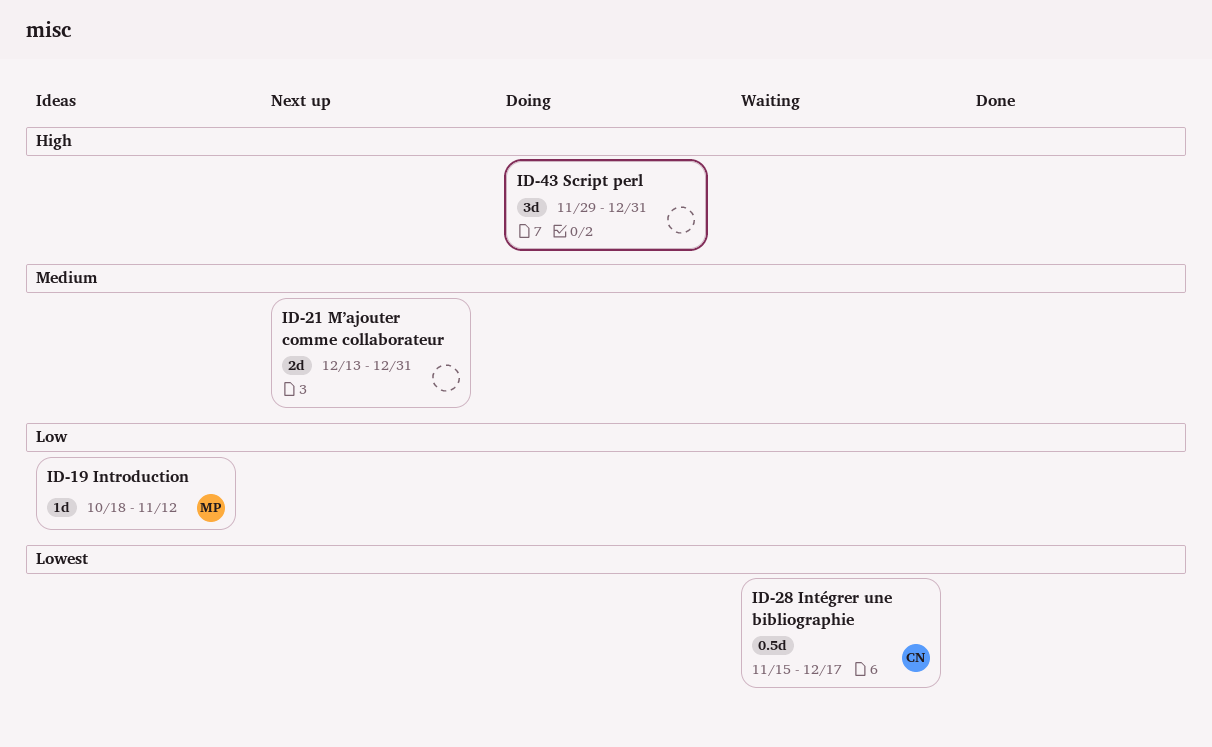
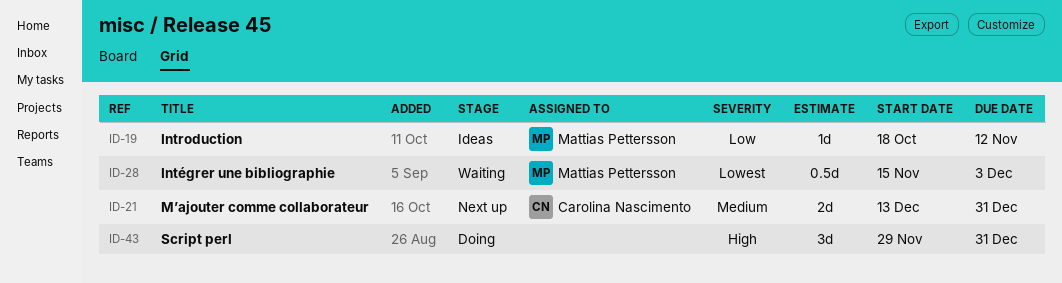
ID-21, owner: none -> Carolina Nascimento
ID-28, owner: Carolina Nascimento -> Mattias Pettersson
ID-28, due: Dec 17 -> Dec 3

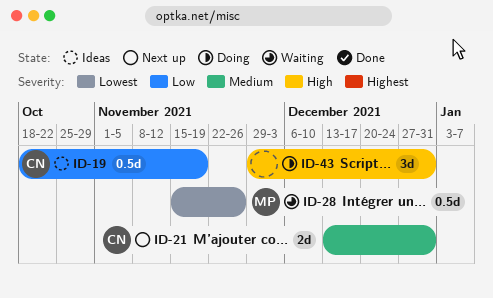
ID-19, owner: Mattias Pettersson -> Carolina Nascimento
ID-19, estimate: 1d -> 0.5d
ID-19, due: Nov 12 -> Nov 19
ID-28, due: Dec 3 -> Nov 26

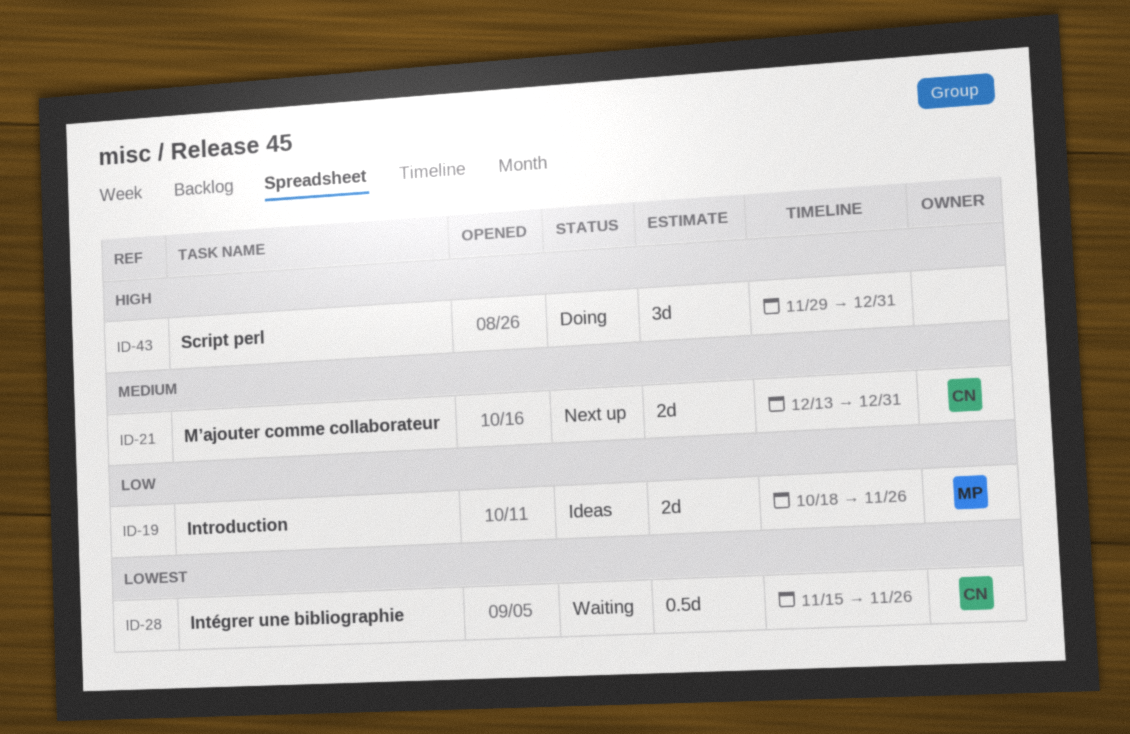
ID-19, owner: CN -> MP
ID-19, estimate: 0.5d -> 2d
ID-19, due: Nov 19 -> Nov 26
ID-28, owner: MP -> CN

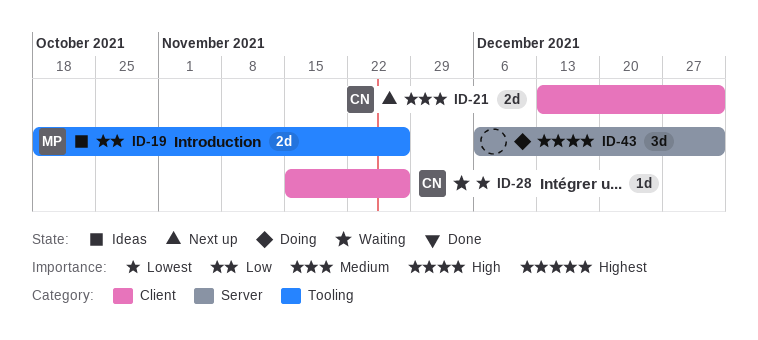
ID-28, estimate: 0.5d -> 1d
ID-43, start: Nov 29 -> Dec 6

